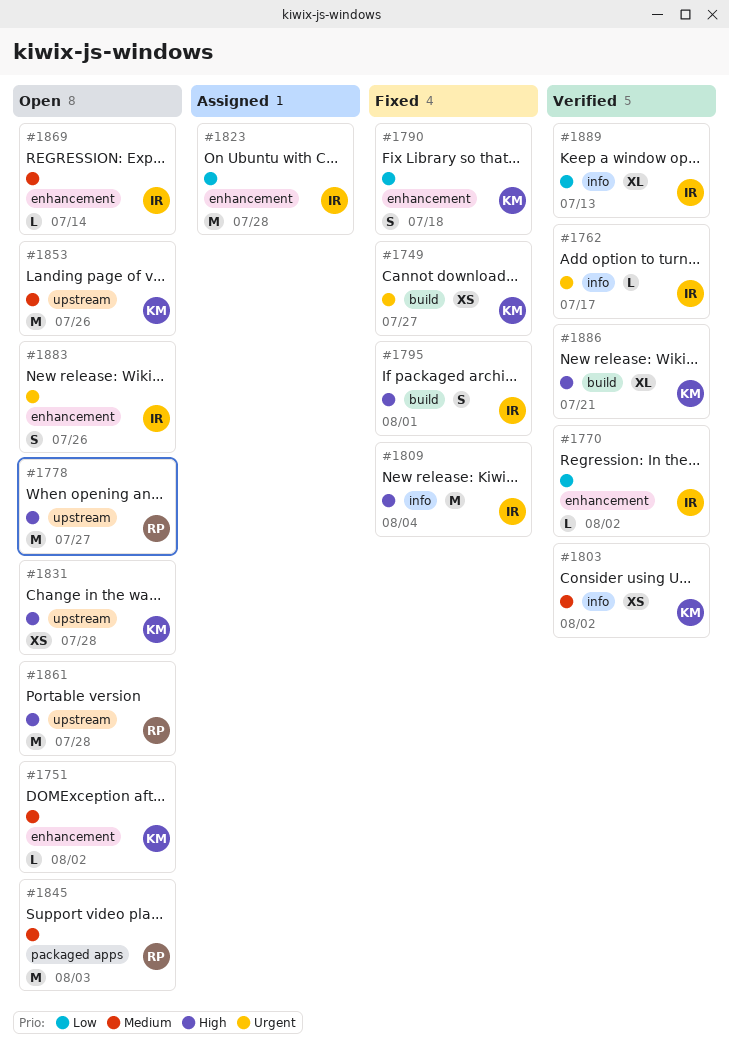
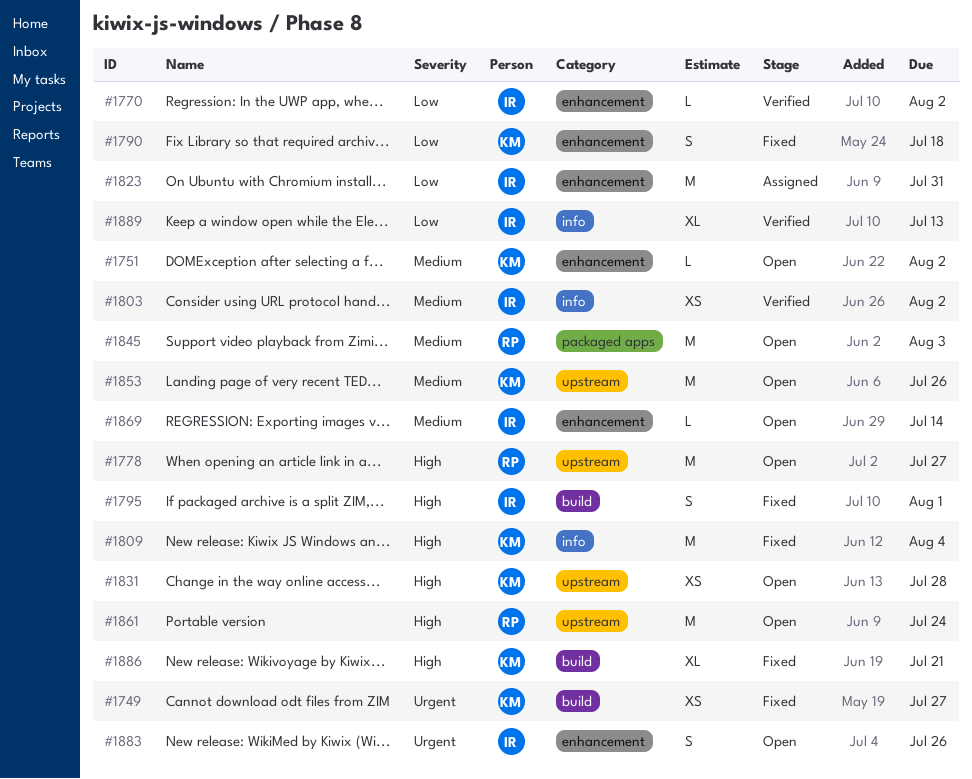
#1762: present -> none
#1803, owner: KM -> IR
#1809, owner: IR -> KM
#1823, due: Jul 28 -> Jul 31
#1861, due: Jul 28 -> Jul 24
#1886, status: Verified -> Fixed

